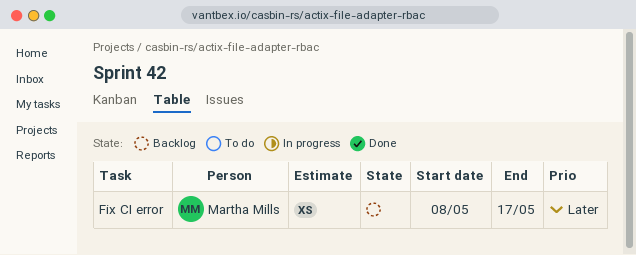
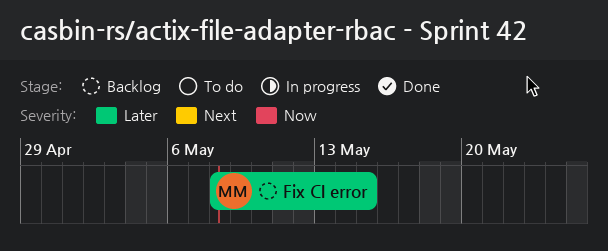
Fix CI error, due: May 17 -> May 15

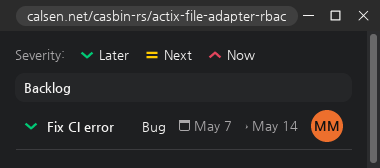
Fix CI error, start: May 8 -> May 7
Fix CI error, due: May 15 -> May 14

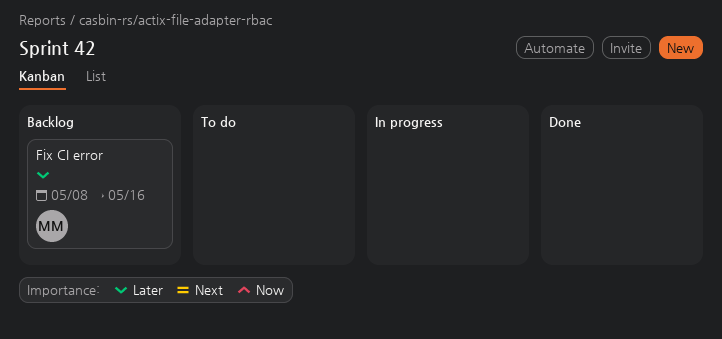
Fix CI error, start: May 7 -> May 8
Fix CI error, due: May 14 -> May 16

